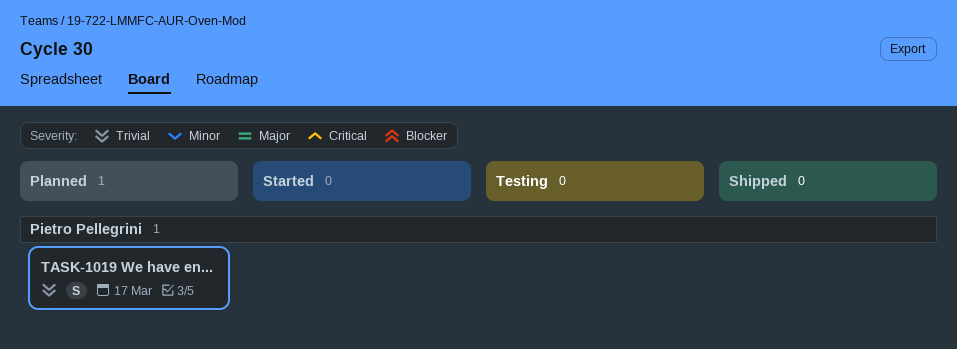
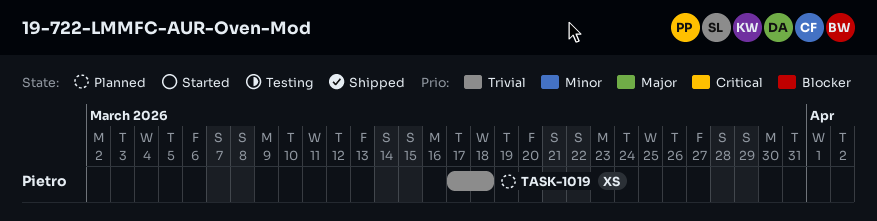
TASK-1019, estimate: S -> XS
TASK-1019, due: Mar 17 -> Mar 18

